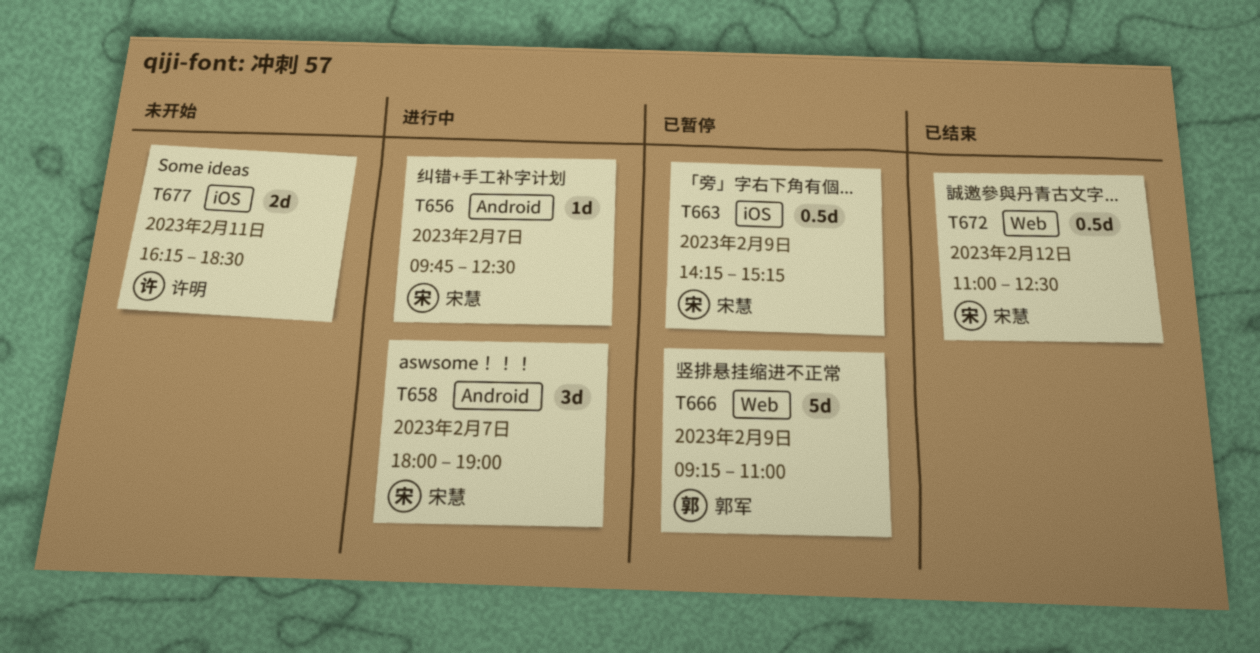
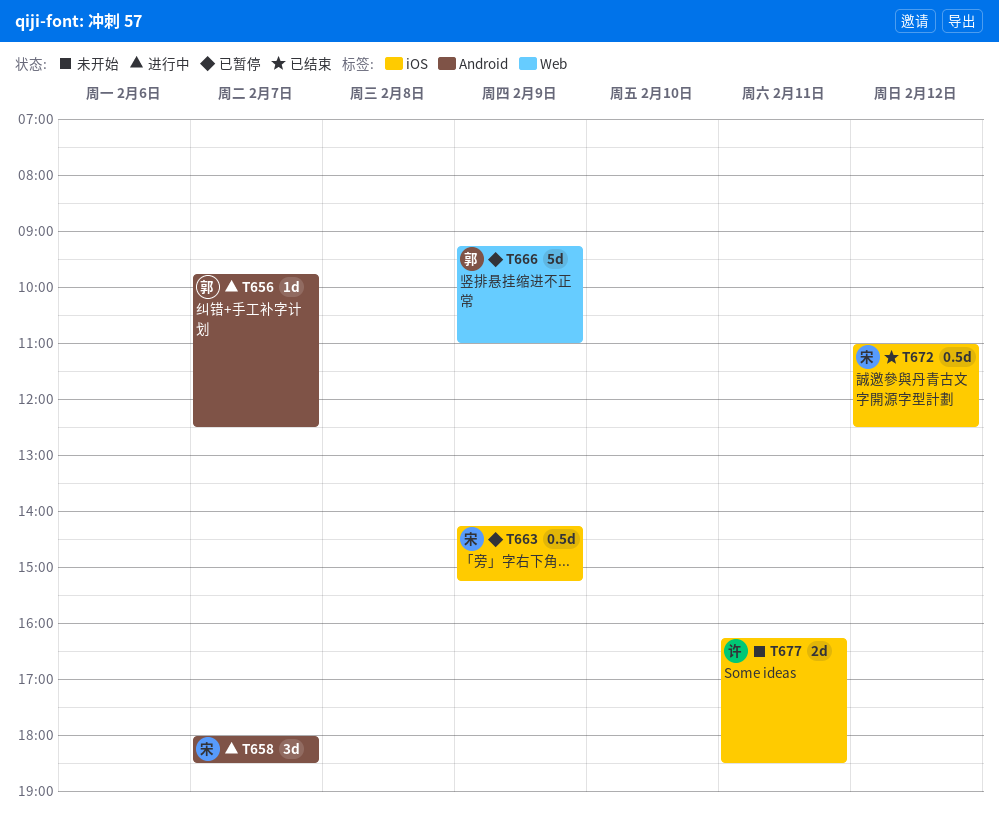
T656, owner: 宋慧 -> 郭军
T658, ends: 19:00 -> 18:30
T672, label: Web -> iOS

